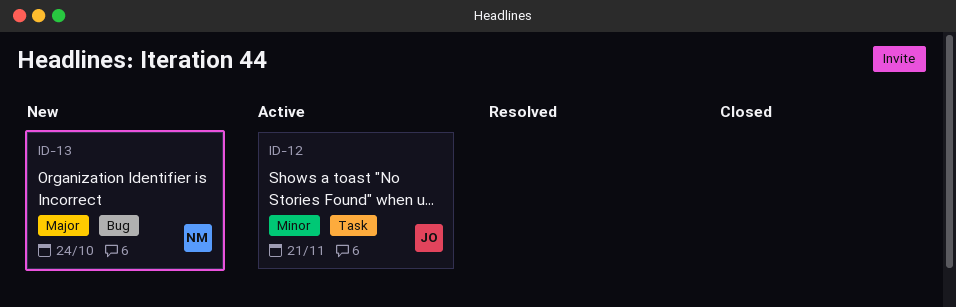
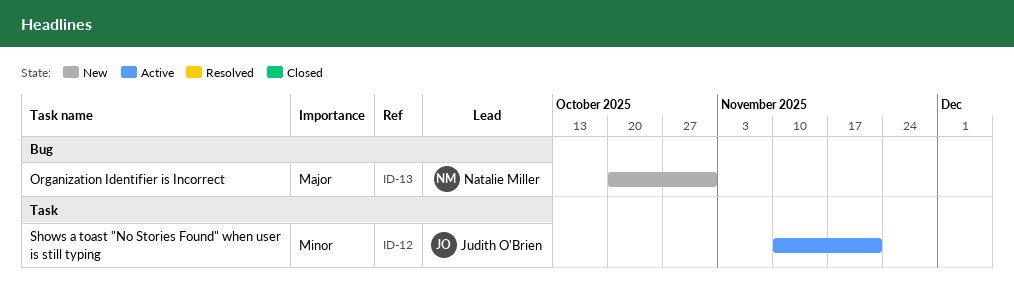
ID-13, due: Oct 24 -> Oct 31

